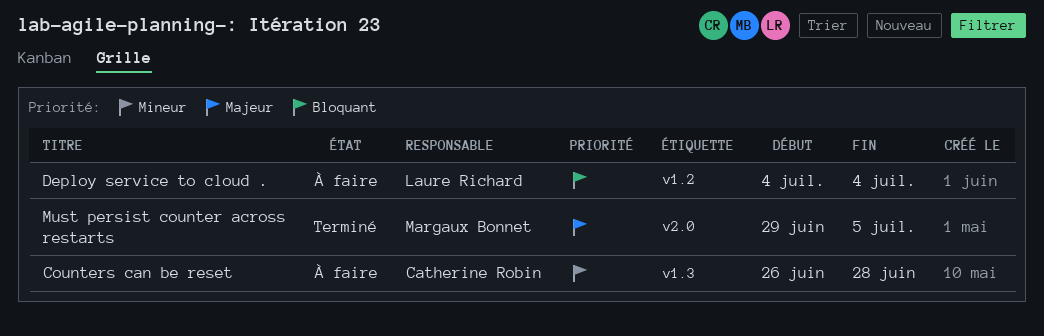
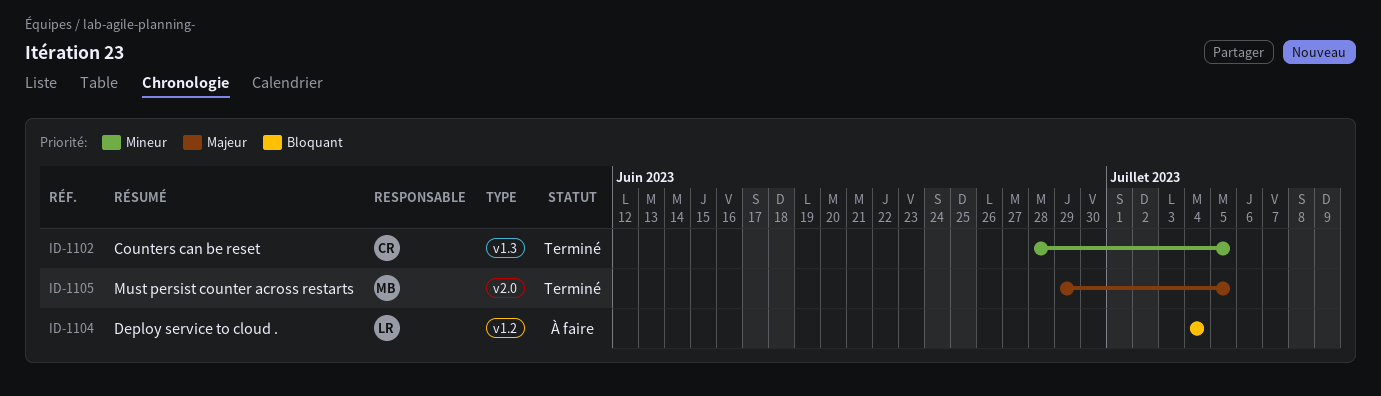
Counters can be reset, status: À faire -> Terminé
Counters can be reset, start: Jun 26 -> Jun 28
Counters can be reset, due: Jun 28 -> Jul 5

